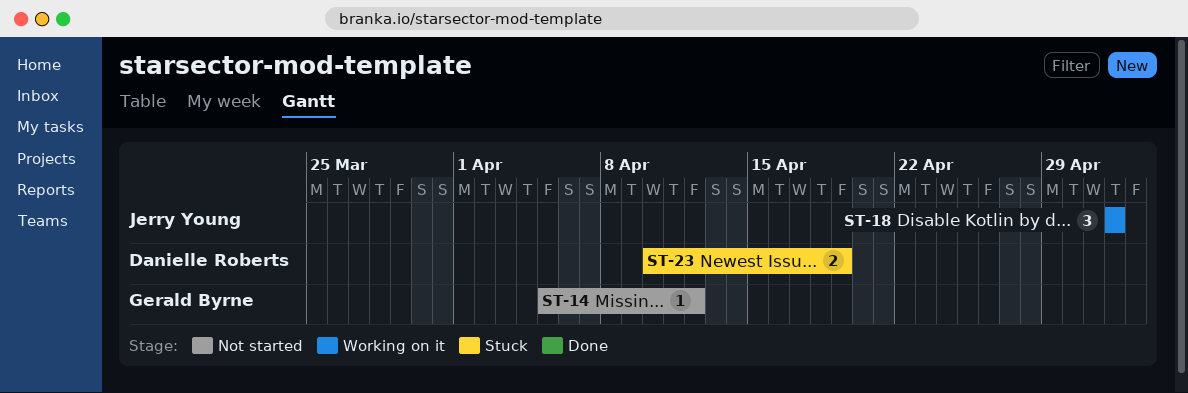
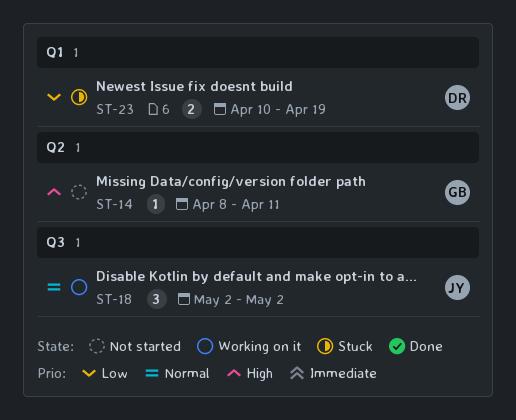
ST-14, start: Apr 5 -> Apr 8
ST-14, due: Apr 12 -> Apr 11

